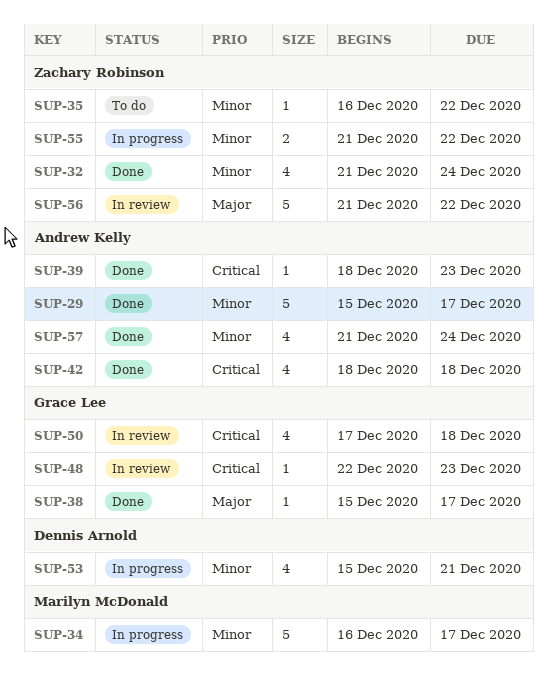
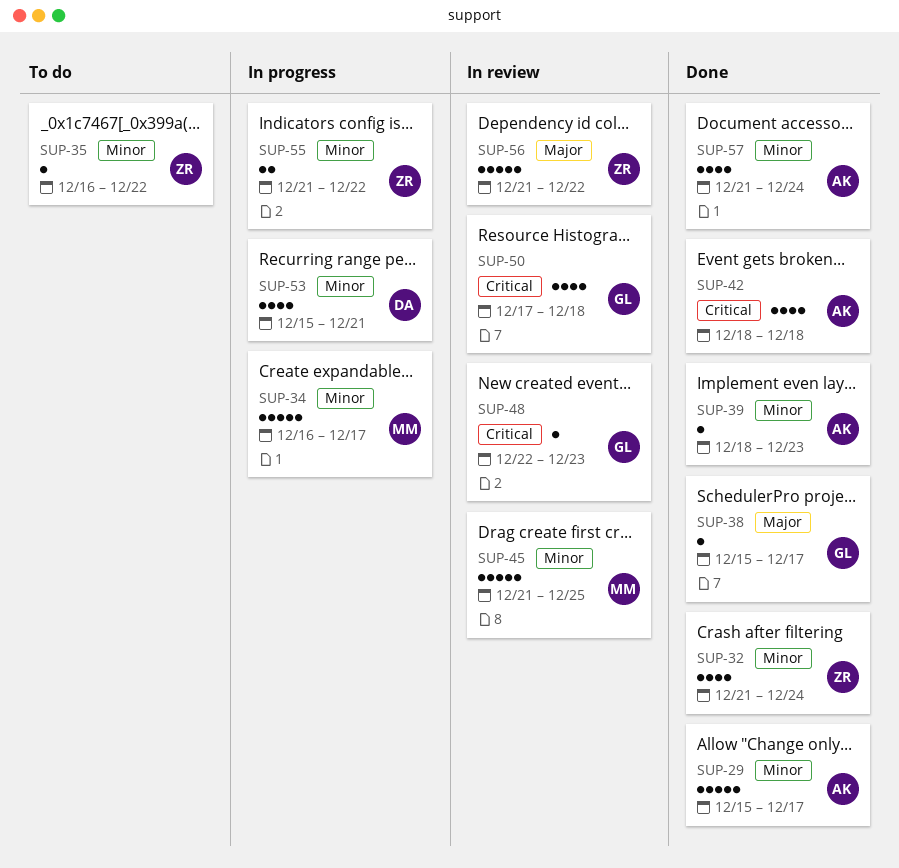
SUP-39, priority: Critical -> Minor
SUP-45: none -> present

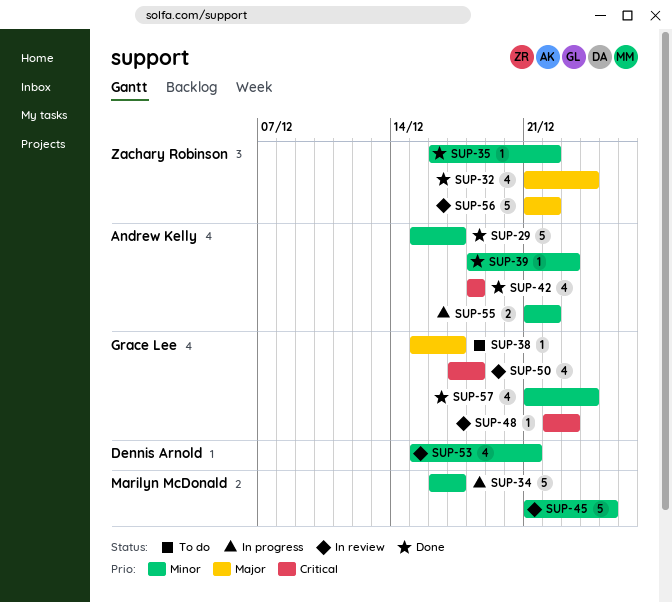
SUP-32, priority: Minor -> Major
SUP-35, status: To do -> Done
SUP-38, status: Done -> To do
SUP-53, status: In progress -> In review
SUP-55, owner: Zachary Robinson -> Andrew Kelly
SUP-57, owner: Andrew Kelly -> Grace Lee

